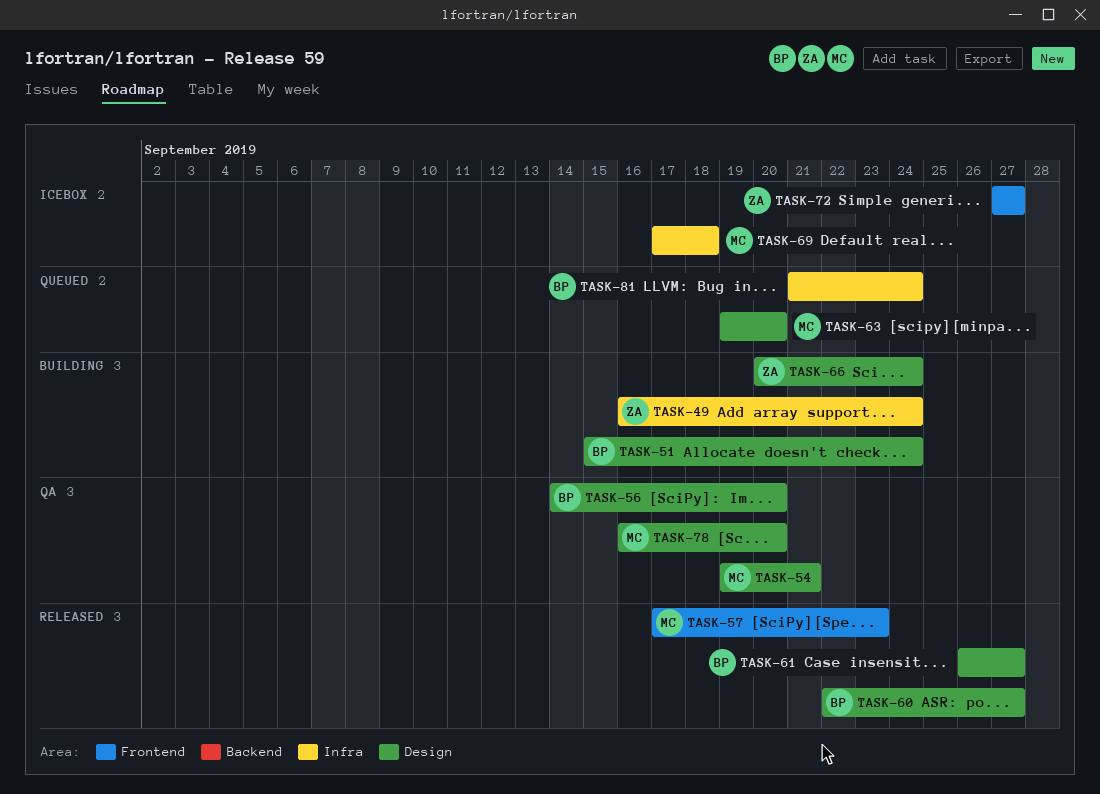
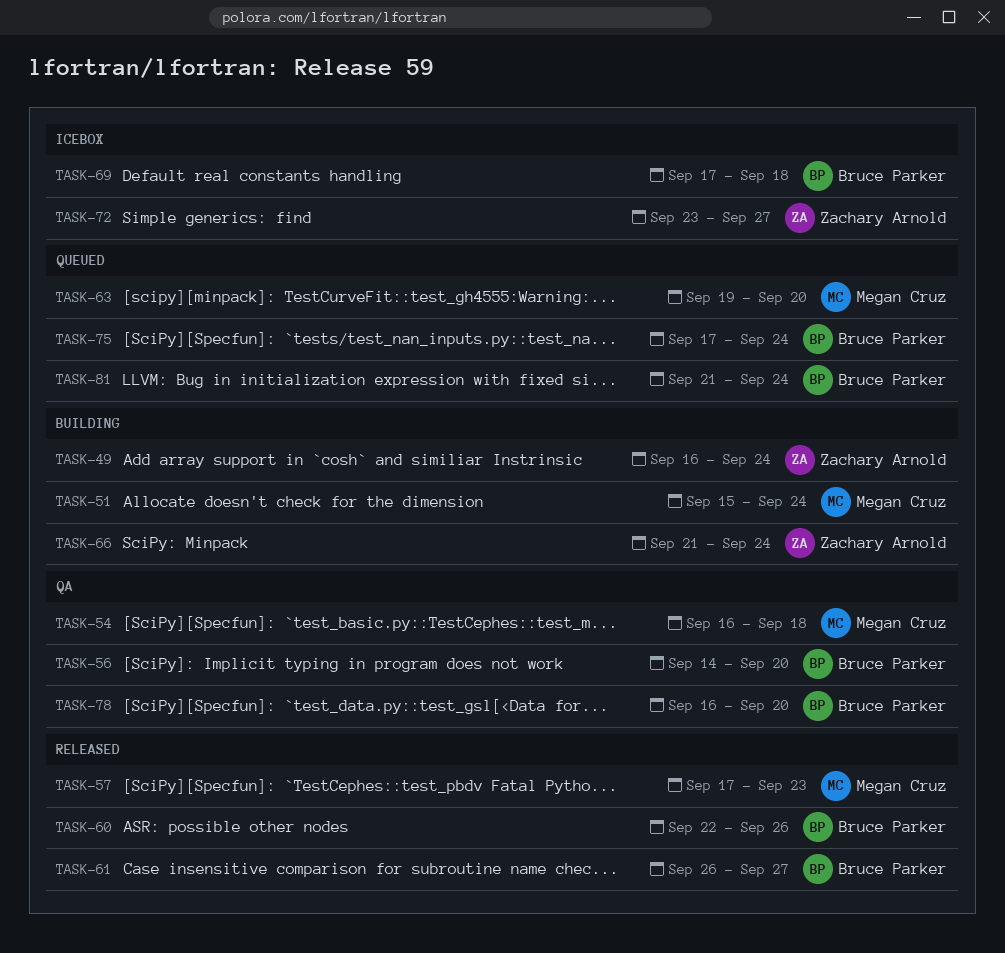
TASK-51, owner: Bruce Parker -> Megan Cruz
TASK-54, start: Sep 19 -> Sep 16
TASK-54, due: Sep 21 -> Sep 18
TASK-60, due: Sep 27 -> Sep 26
TASK-66, start: Sep 20 -> Sep 21
TASK-69, owner: Megan Cruz -> Bruce Parker
TASK-72, start: Sep 27 -> Sep 23
TASK-75: none -> present
TASK-78, owner: Megan Cruz -> Bruce Parker

